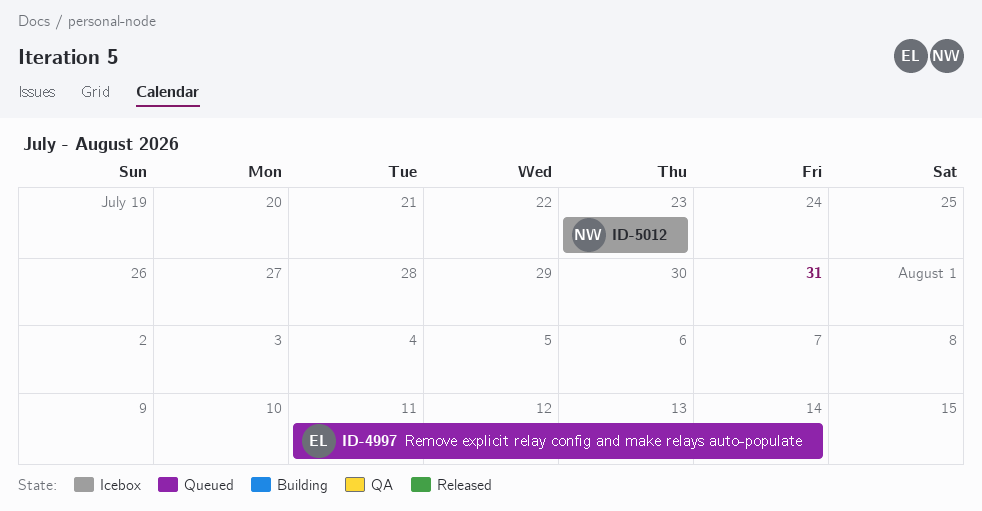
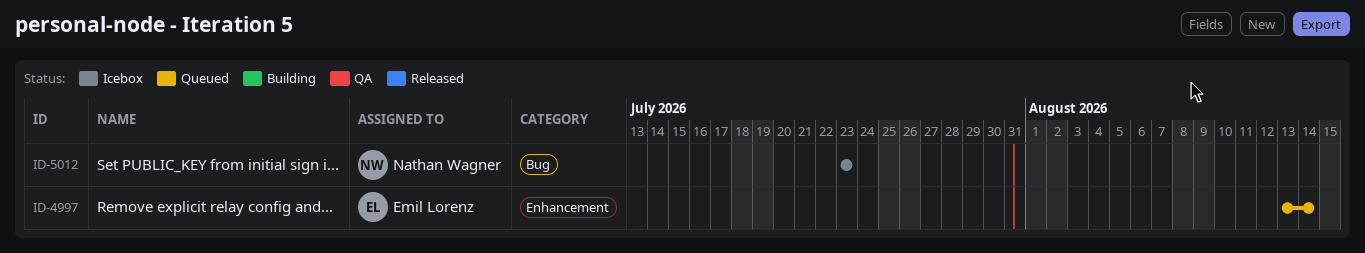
ID-4997, start: Aug 11 -> Aug 13

